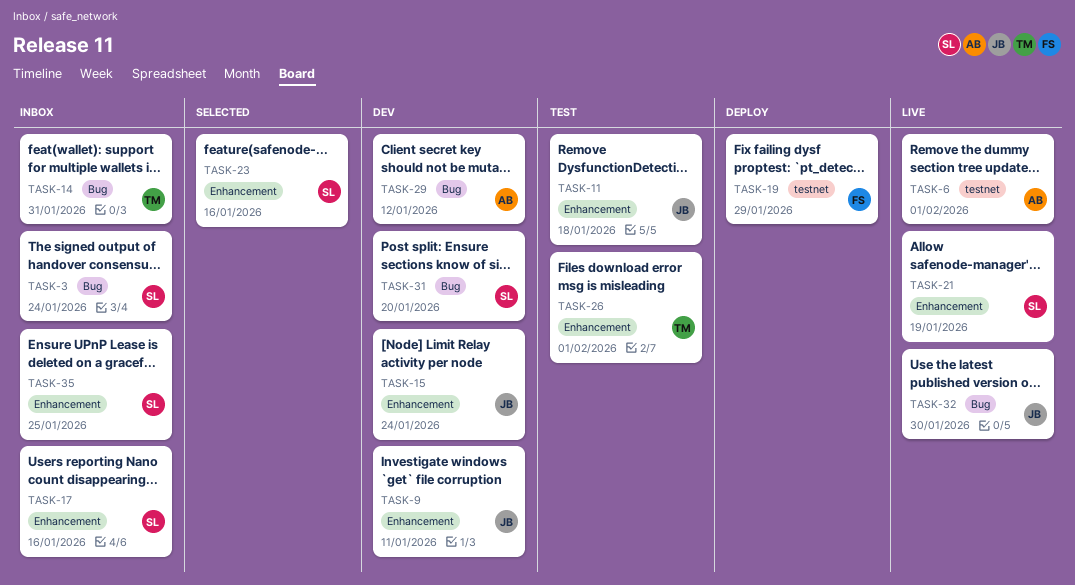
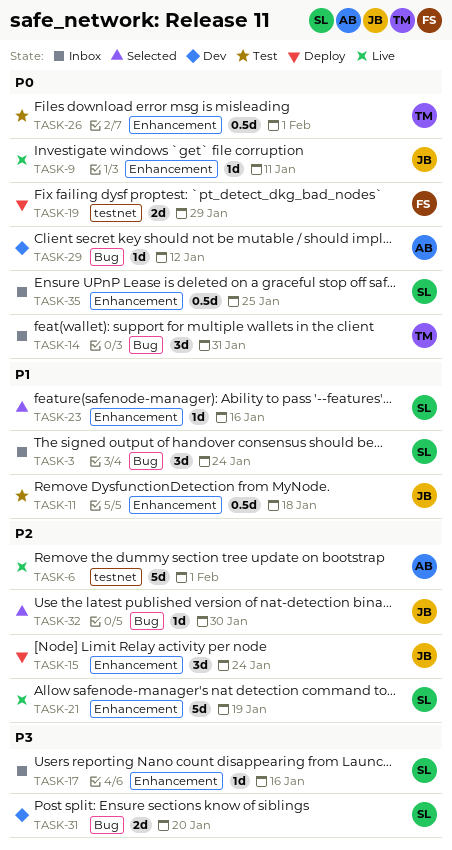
TASK-9, status: Dev -> Live
TASK-15, status: Dev -> Deploy
TASK-32, status: Live -> Selected

